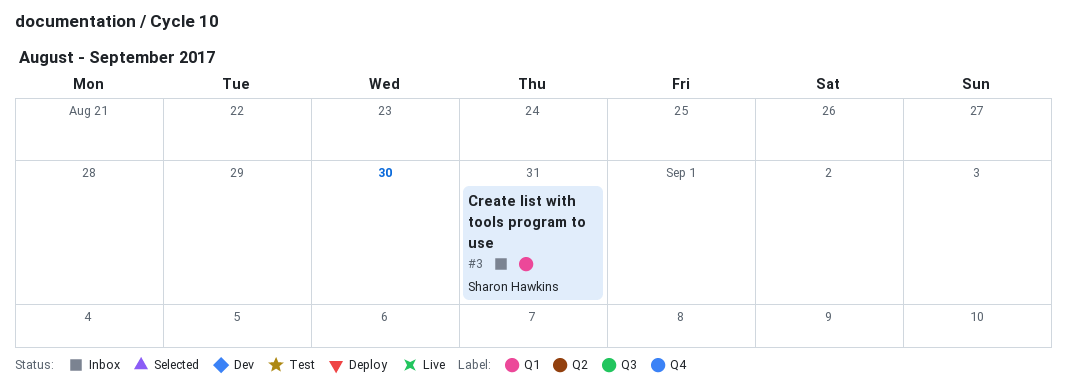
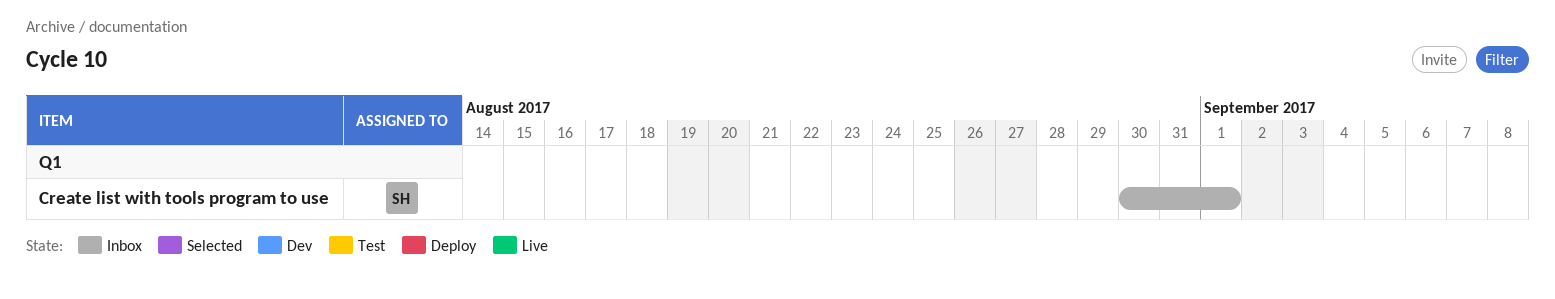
Create list with tools program to use, due: Aug 31 -> Sep 1

